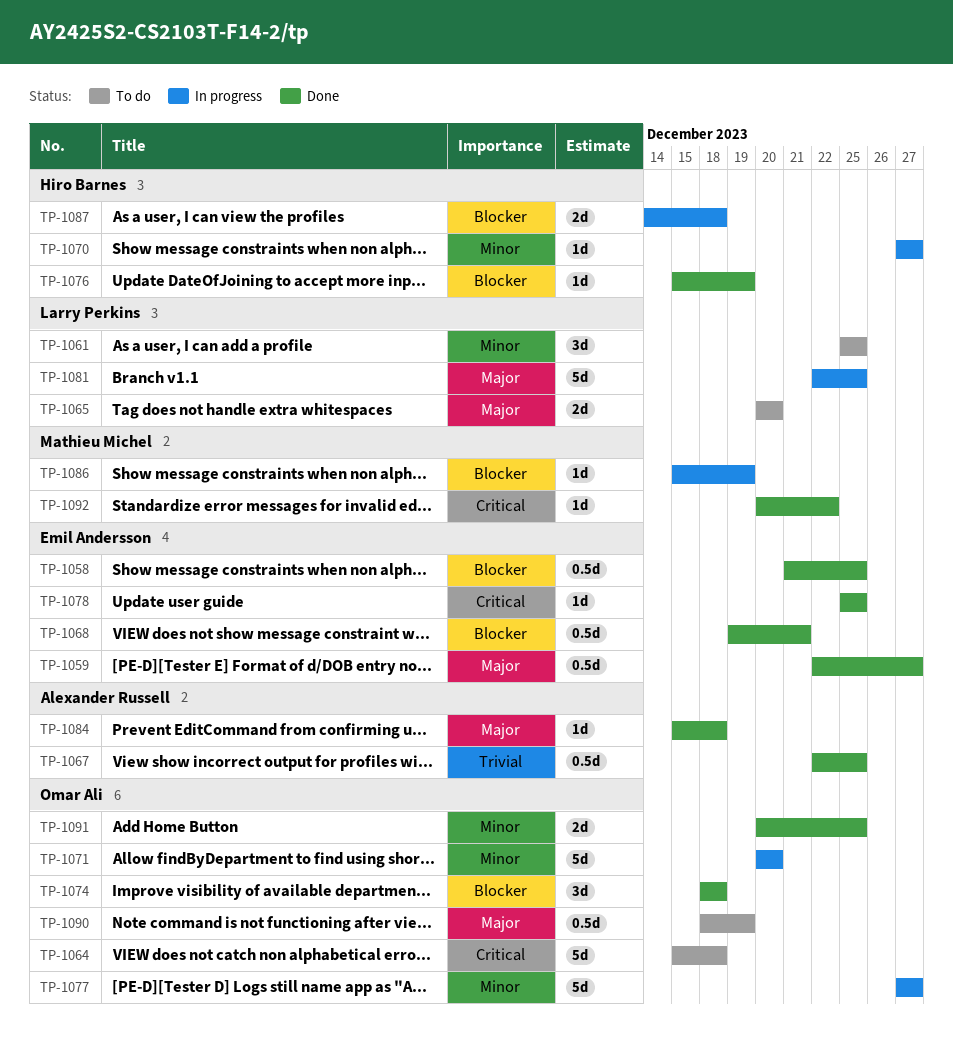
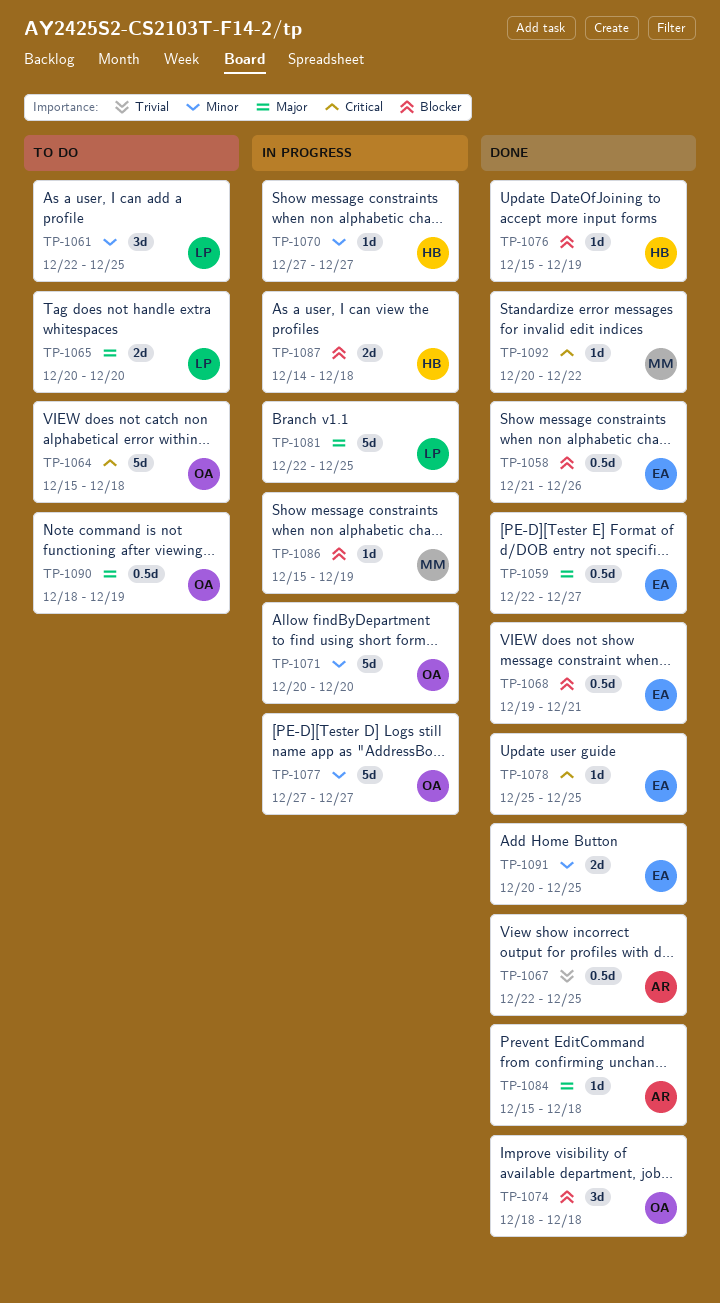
TP-1058, due: Dec 25 -> Dec 26
TP-1061, start: Dec 25 -> Dec 22
TP-1091, owner: Omar Ali -> Emil Andersson

